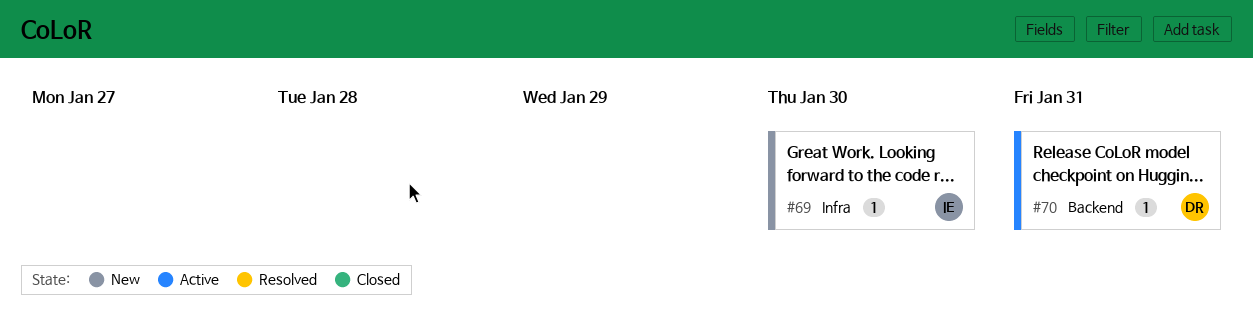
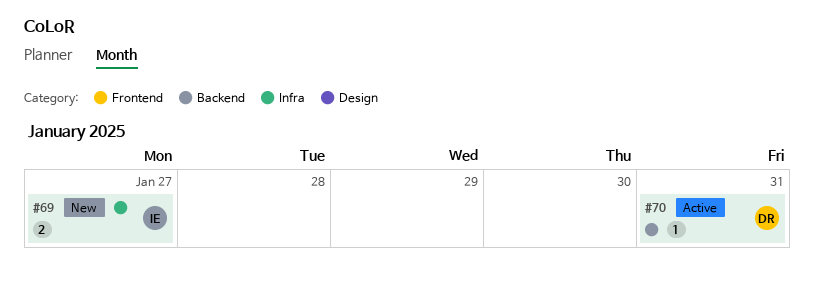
#69, estimate: 1 -> 2
#69, due: Jan 30 -> Jan 27

